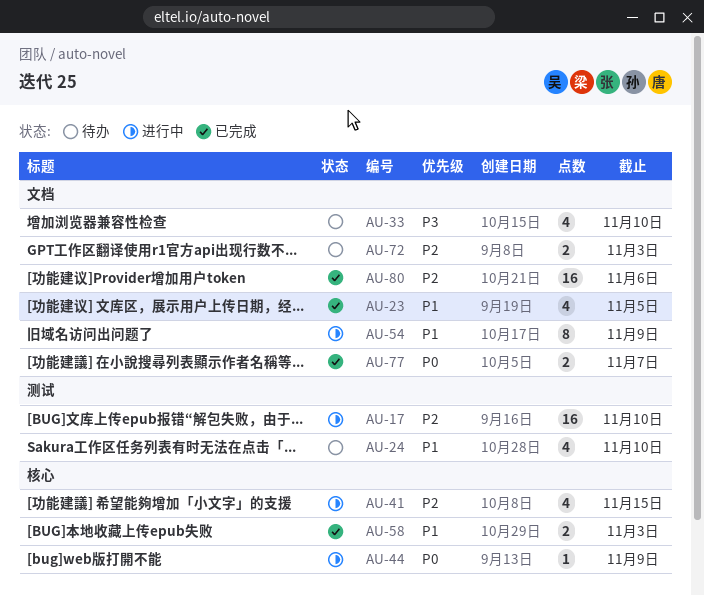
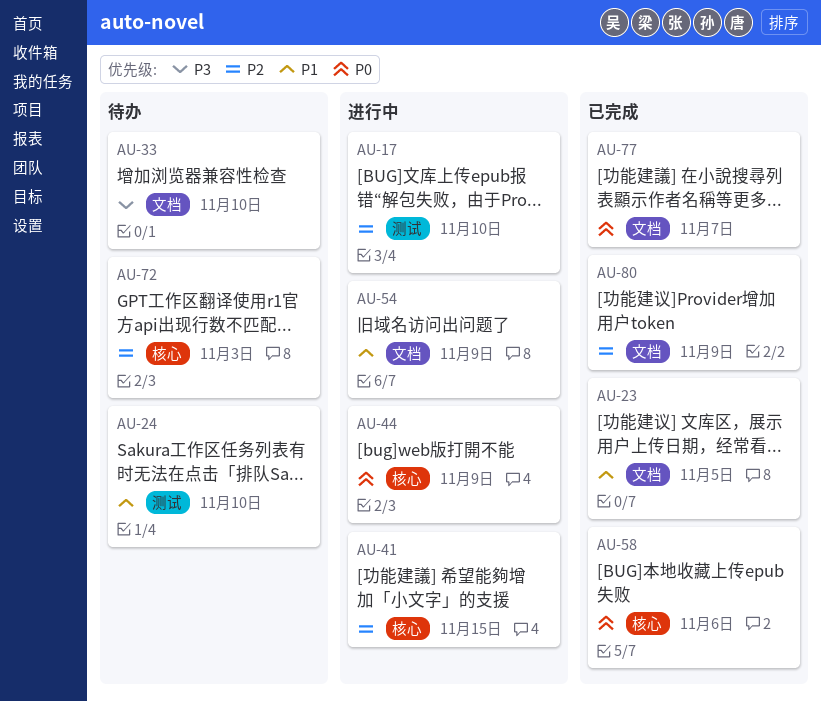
AU-58, priority: P1 -> P0
AU-58, due: Nov 3 -> Nov 6
AU-72, label: 文档 -> 核心
AU-80, due: Nov 6 -> Nov 9

